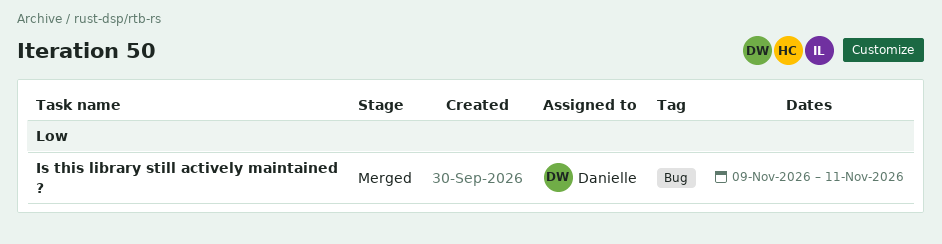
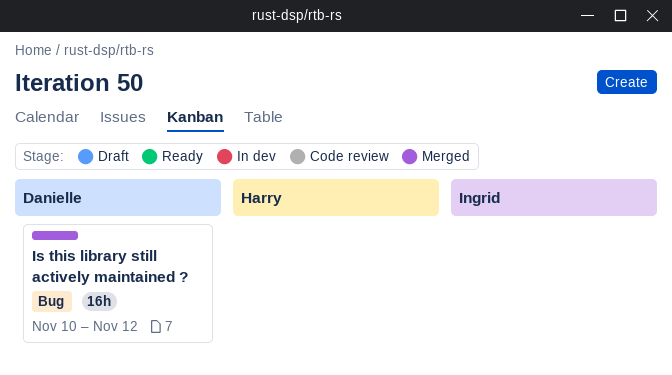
Is this library still actively maintained ?, start: Nov 9 -> Nov 10
Is this library still actively maintained ?, due: Nov 11 -> Nov 12

